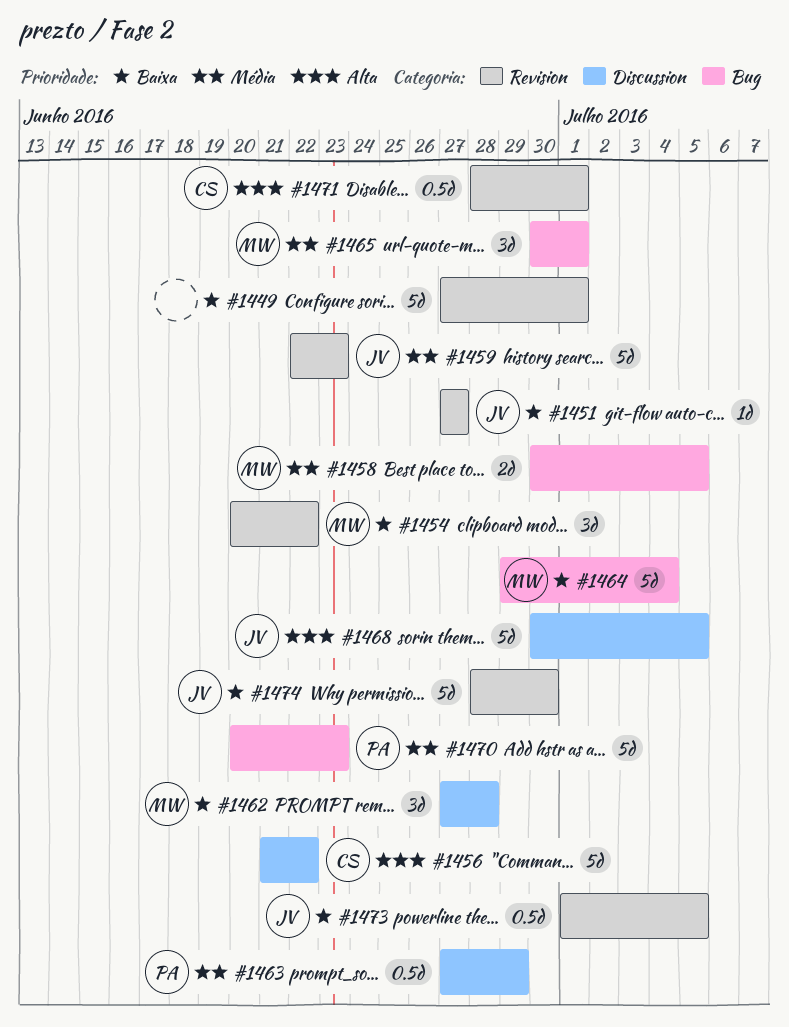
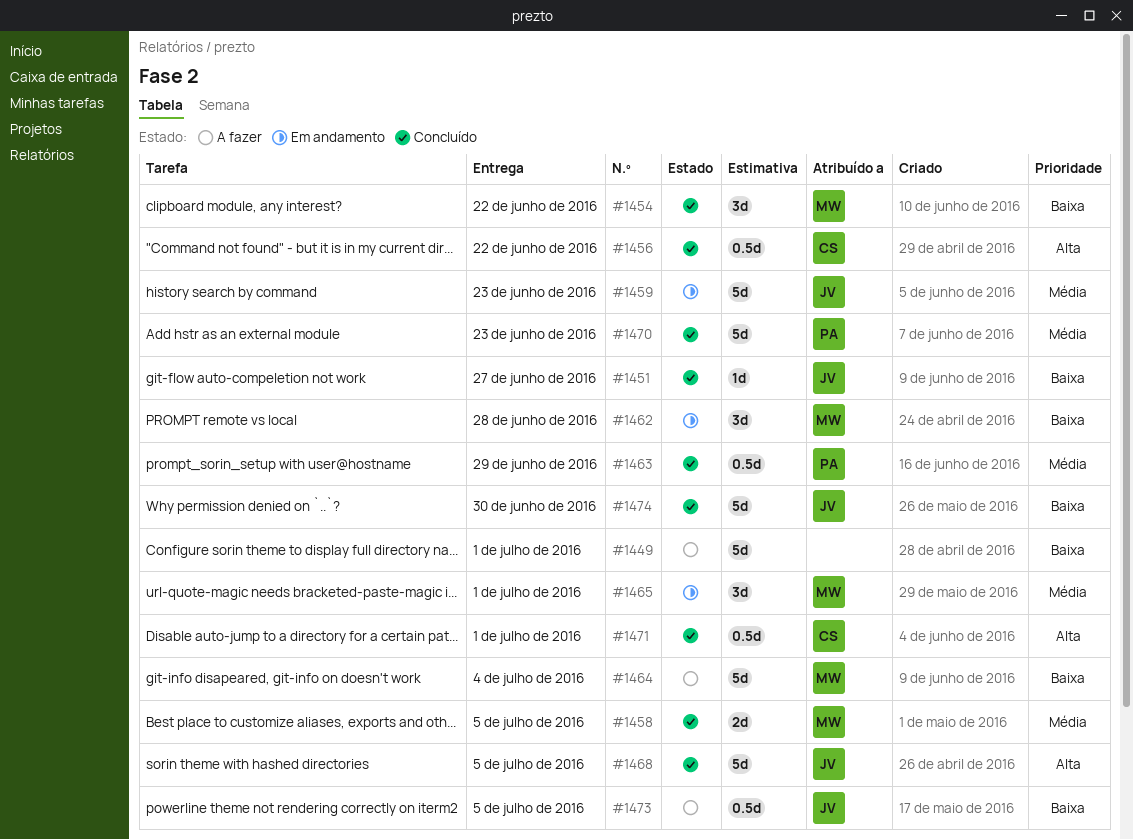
#1456, estimate: 5d -> 0.5d

